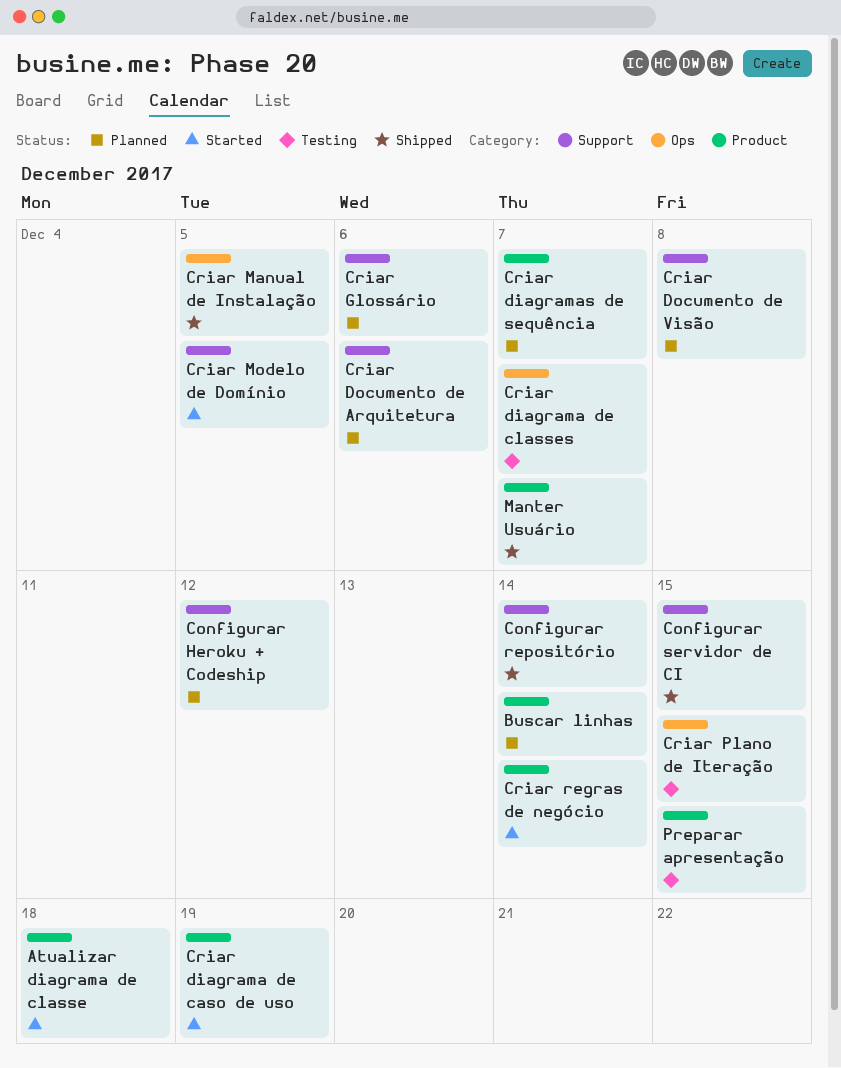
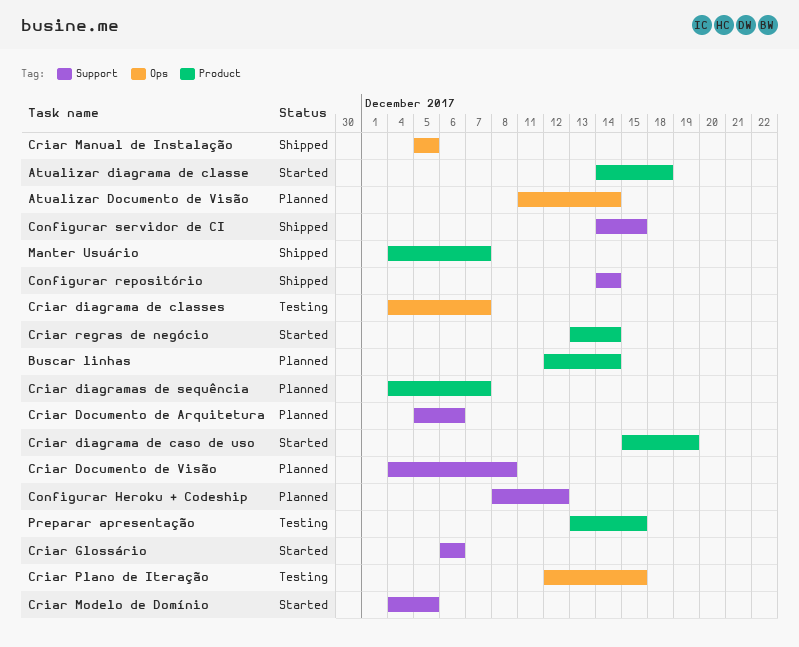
Atualizar Documento de Visão: none -> present
Criar Glossário, status: Planned -> Started

